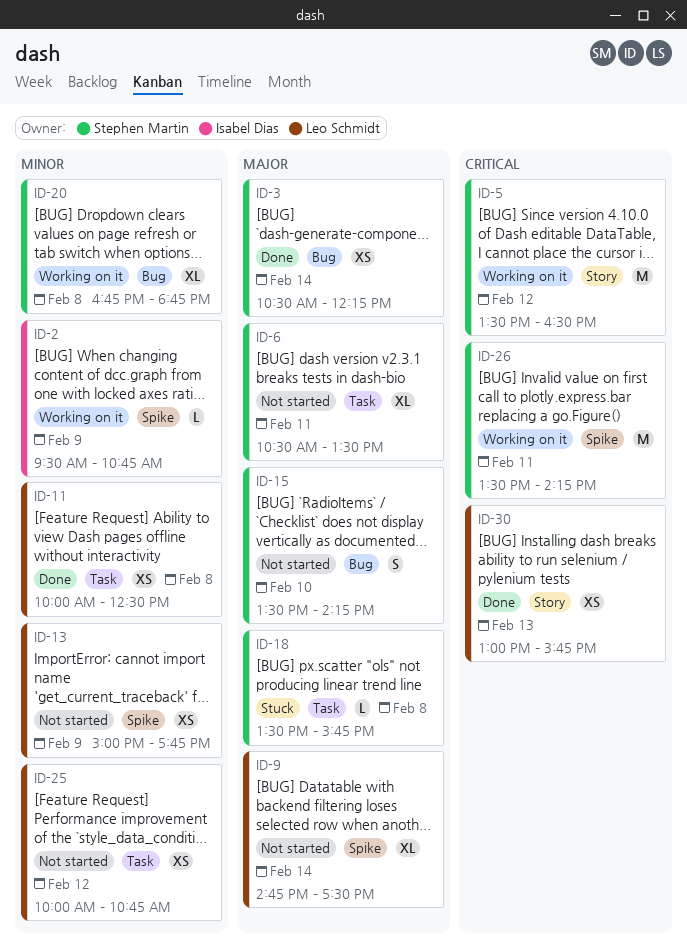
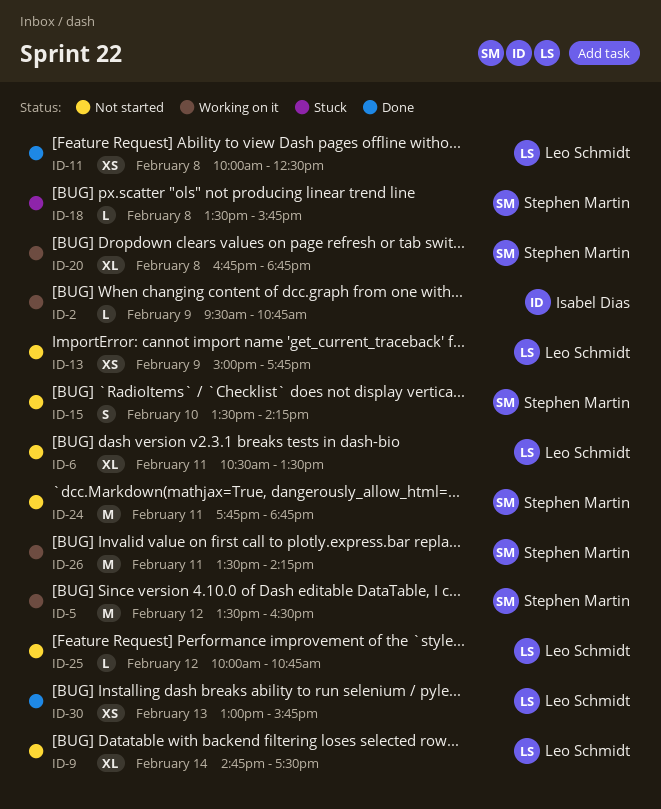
ID-3: present -> none
ID-6, owner: Stephen Martin -> Leo Schmidt
ID-24: none -> present
ID-25, estimate: XS -> L

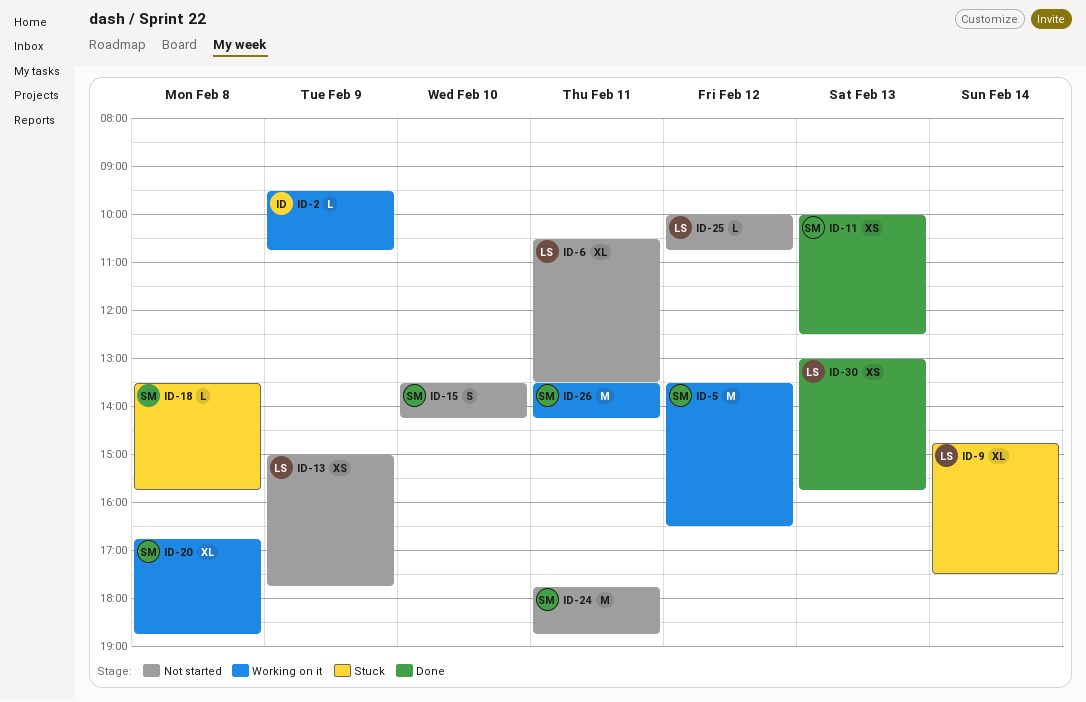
ID-9, status: Not started -> Stuck
ID-11, owner: Leo Schmidt -> Stephen Martin
ID-11, day: Feb 8 -> Feb 13

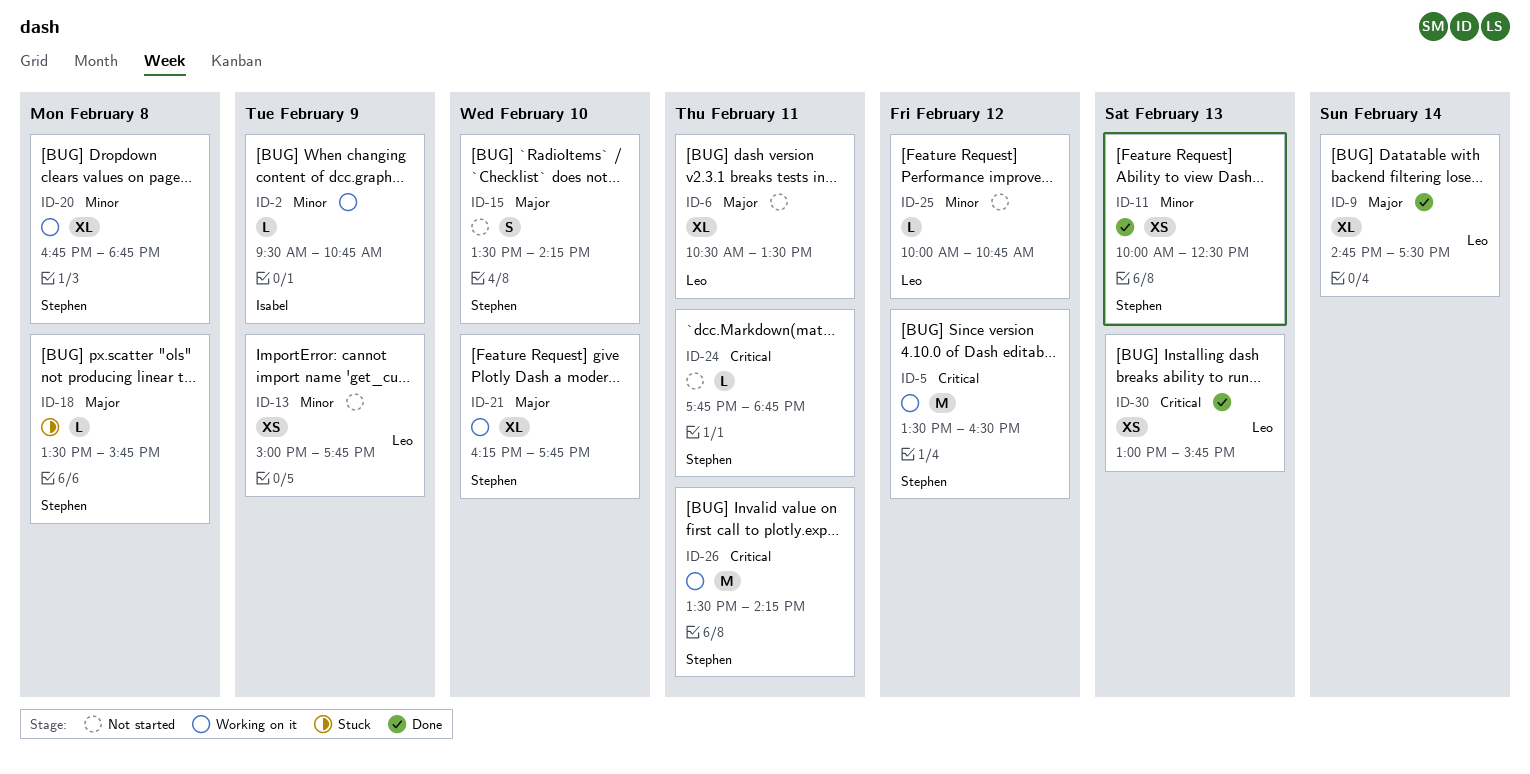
ID-9, status: Stuck -> Done
ID-21: none -> present
ID-24, estimate: M -> L

